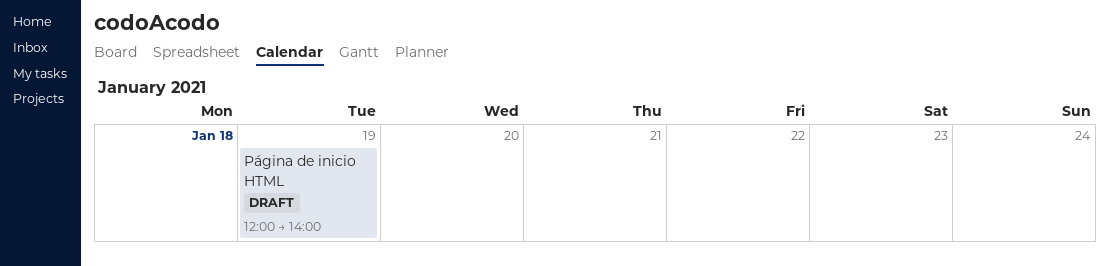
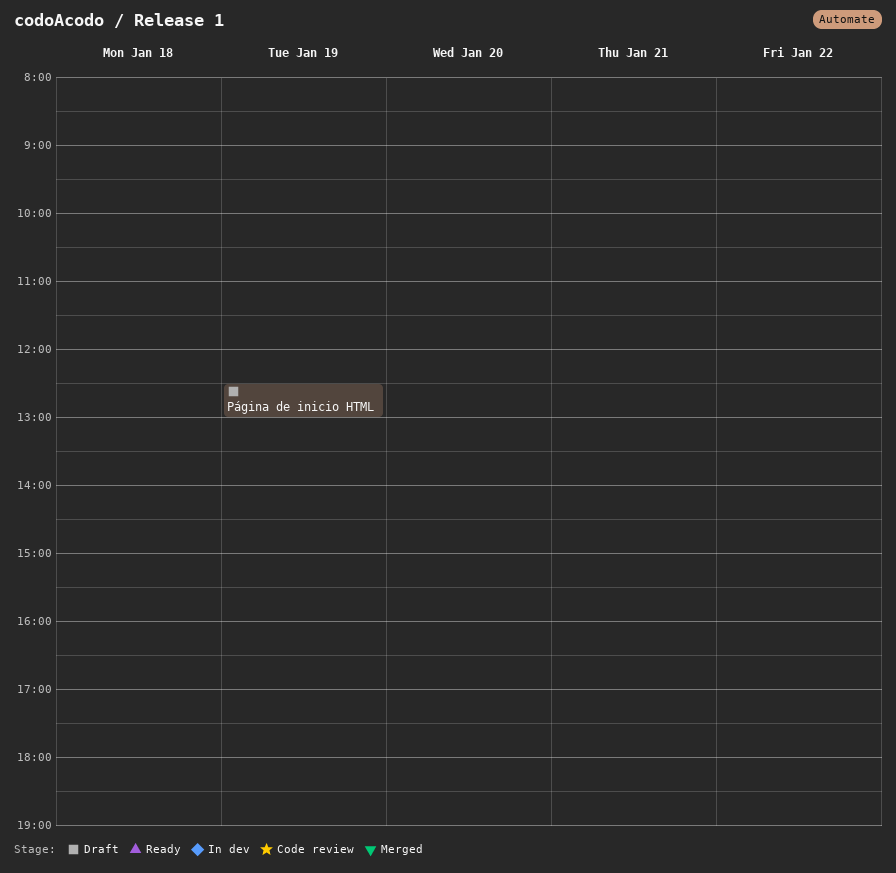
Página de inicio HTML, begins: 12:00 -> 12:30
Página de inicio HTML, ends: 14:00 -> 13:00

